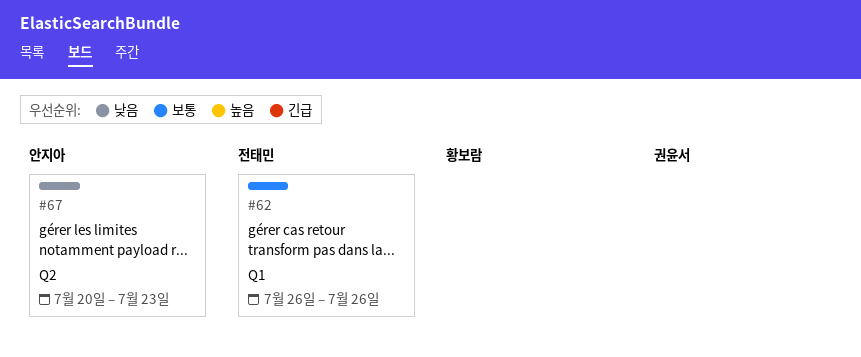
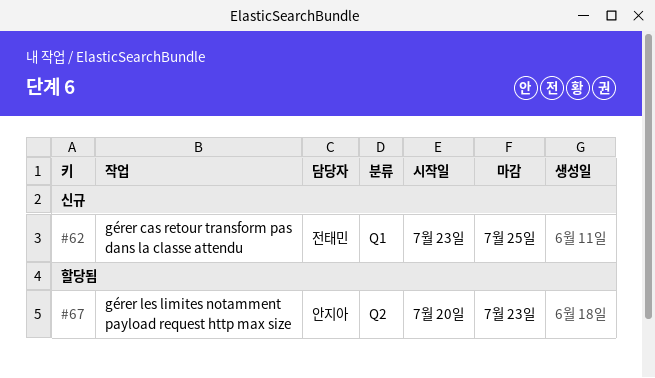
#62, start: Jul 26 -> Jul 23
#62, due: Jul 26 -> Jul 25

